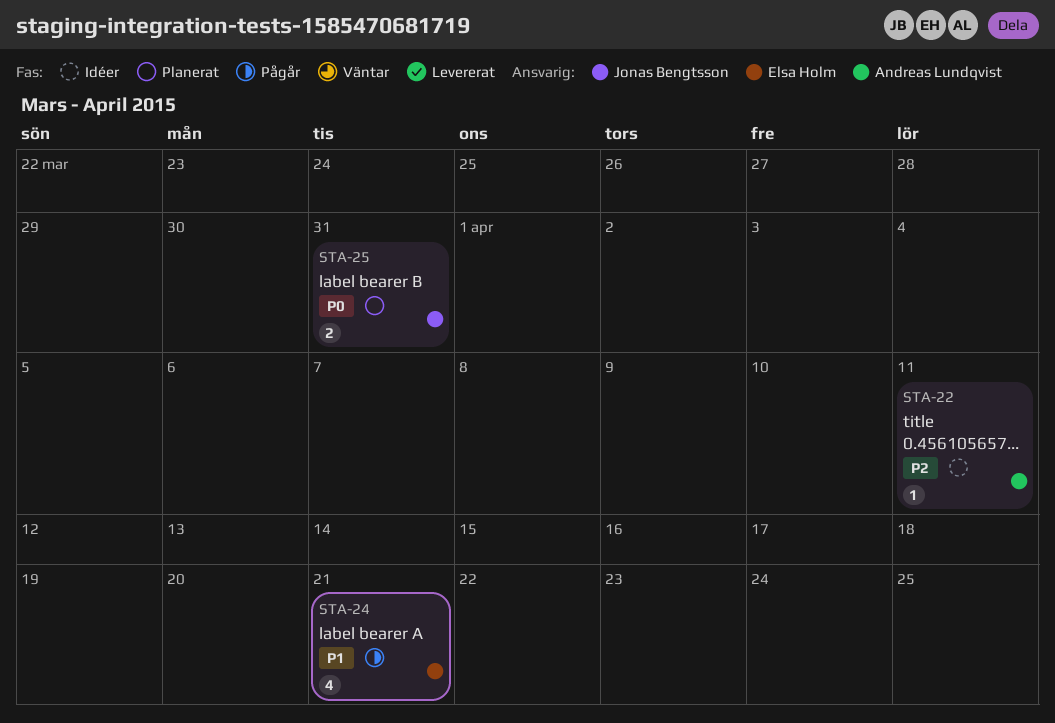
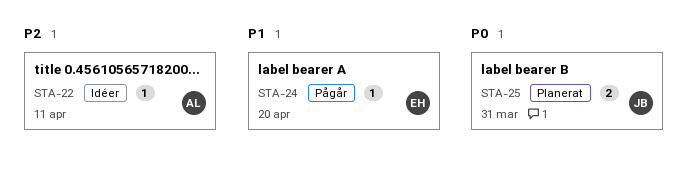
STA-24, estimate: 4 -> 1
STA-24, due: Apr 21 -> Apr 20

